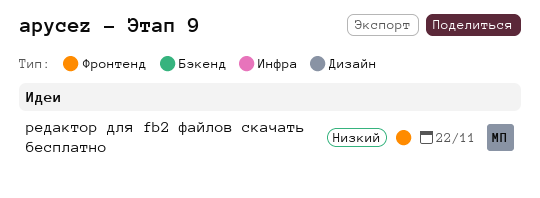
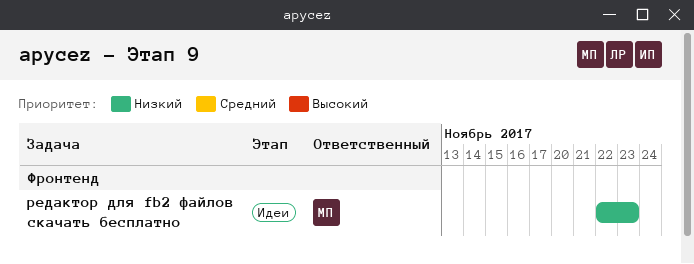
редактор для fb2 файлов скачать бесплатно, due: Nov 22 -> Nov 23

